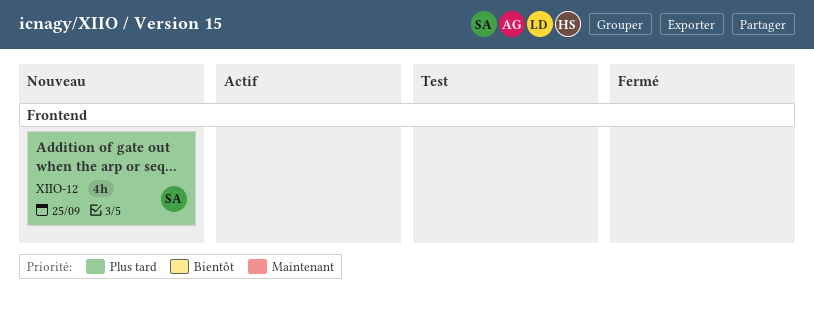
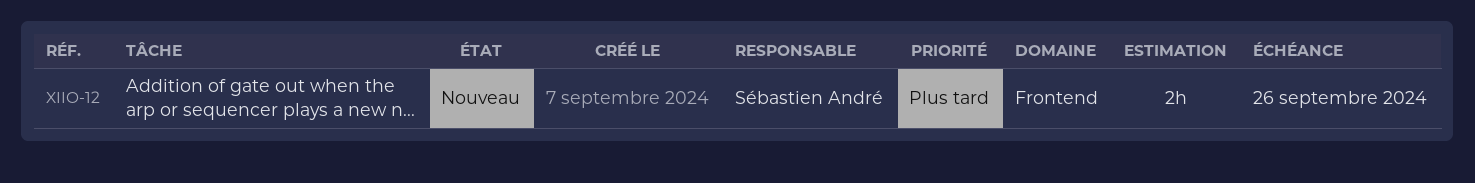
XIIO-12, estimate: 4h -> 2h
XIIO-12, due: Sep 25 -> Sep 26

